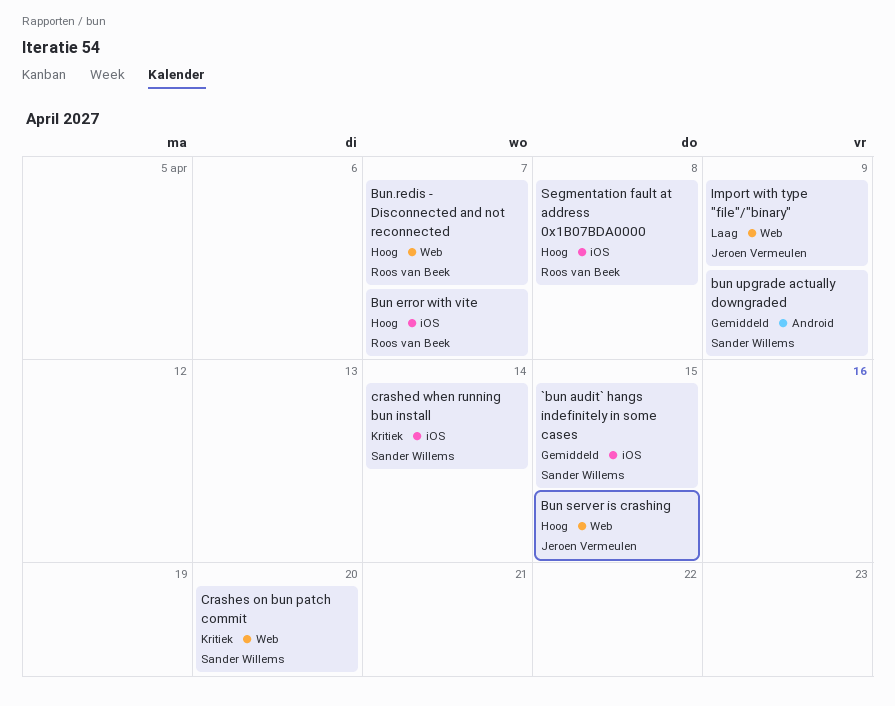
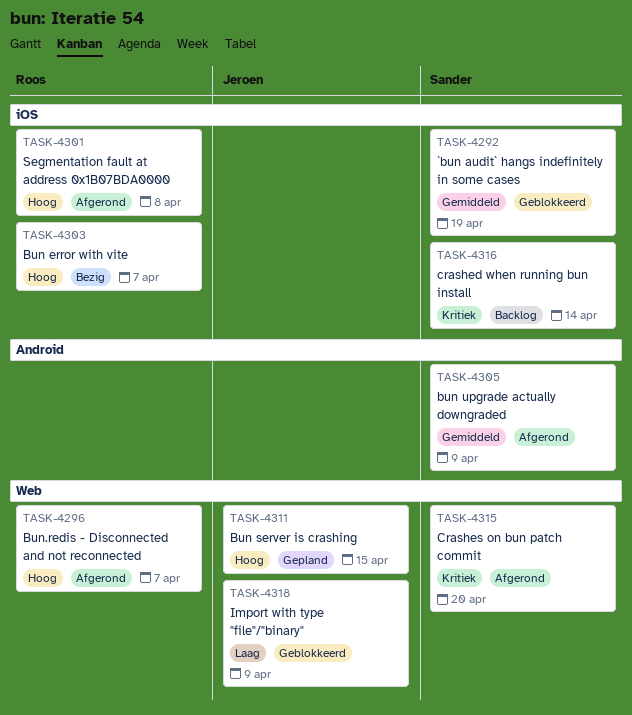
`bun audit` hangs indefinitely in some cases, due: Apr 15 -> Apr 19

